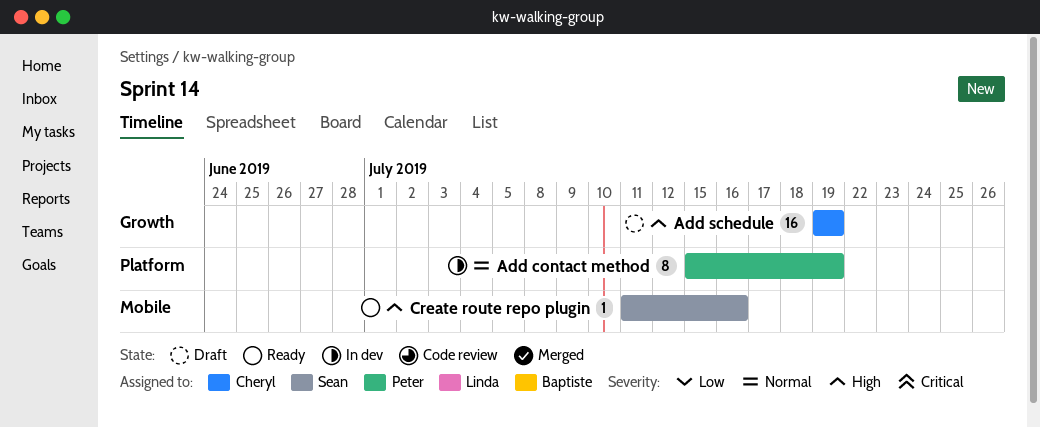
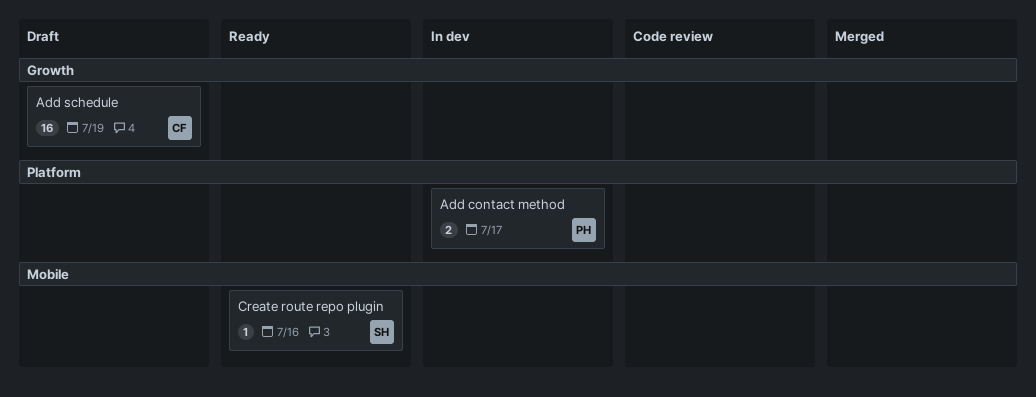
Add contact method, estimate: 8 -> 2
Add contact method, due: Jul 19 -> Jul 17

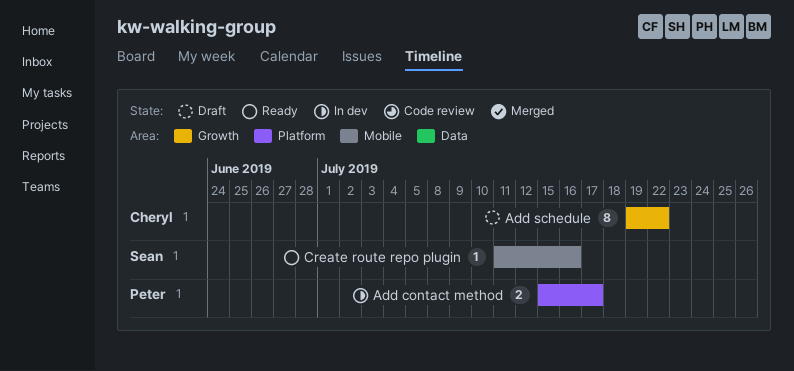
Add schedule, estimate: 16 -> 8
Add schedule, due: Jul 19 -> Jul 22

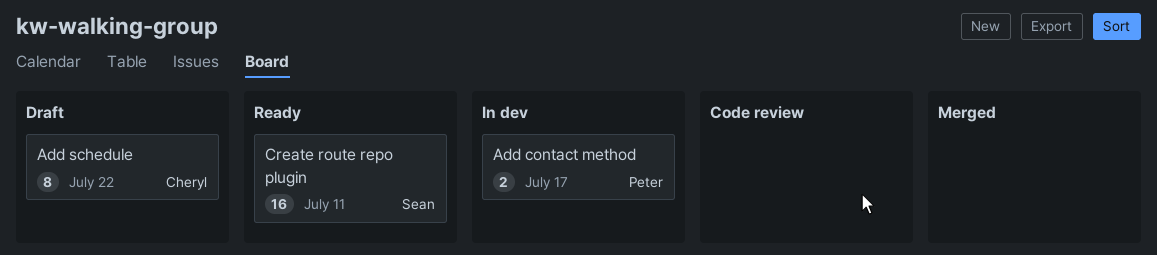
Create route repo plugin, estimate: 1 -> 16
Create route repo plugin, due: Jul 16 -> Jul 11

